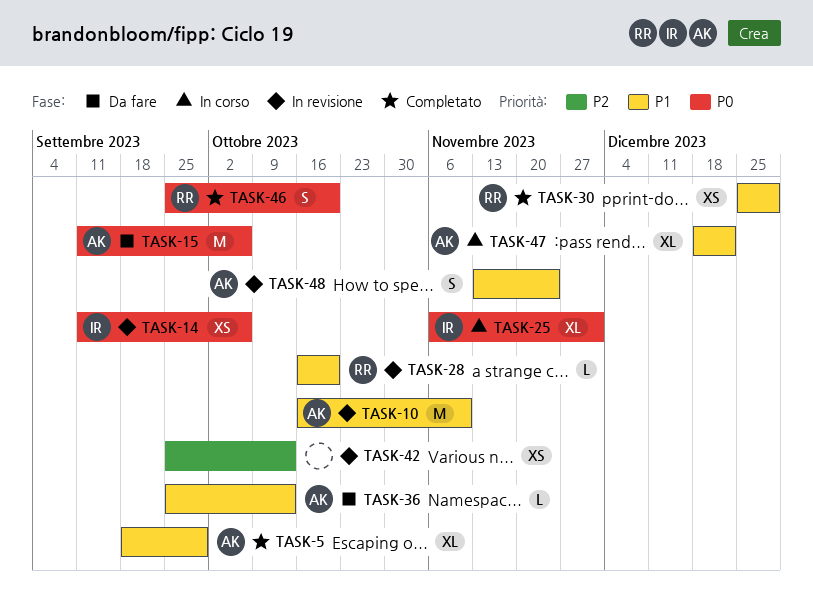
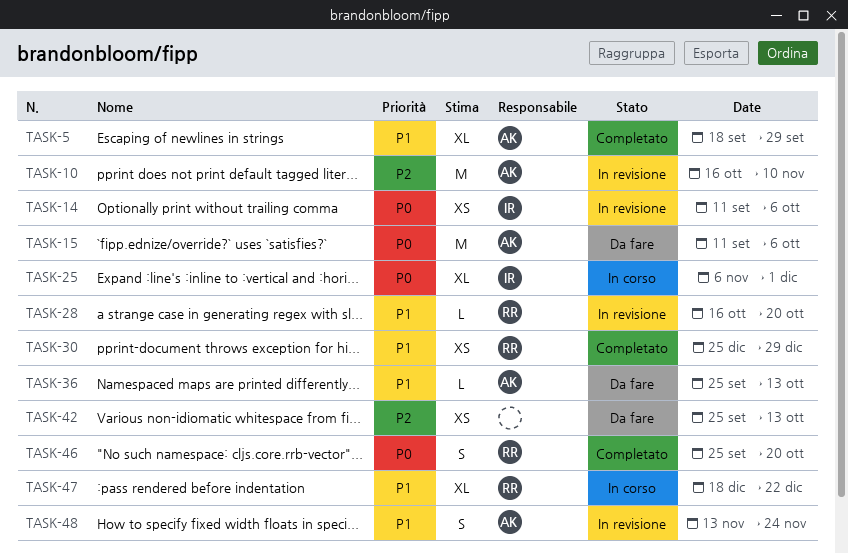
TASK-10, priority: P1 -> P2
TASK-42, status: In revisione -> Da fare
TASK-47, owner: AK -> RR

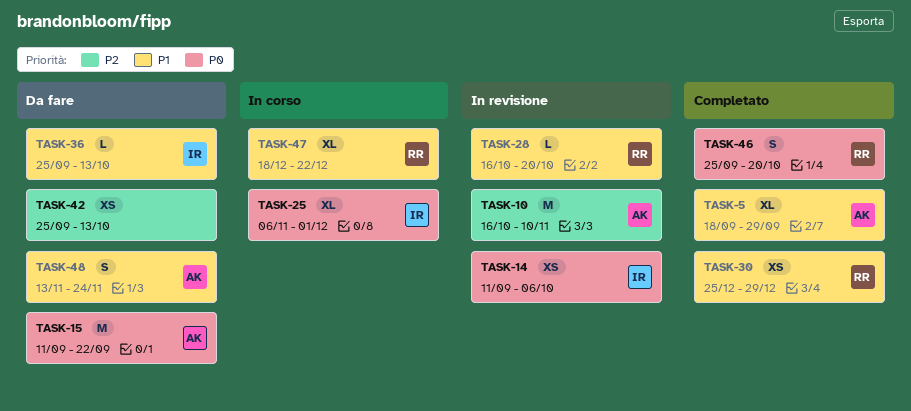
TASK-15, due: Oct 6 -> Sep 22
TASK-36, owner: AK -> IR
TASK-48, status: In revisione -> Da fare

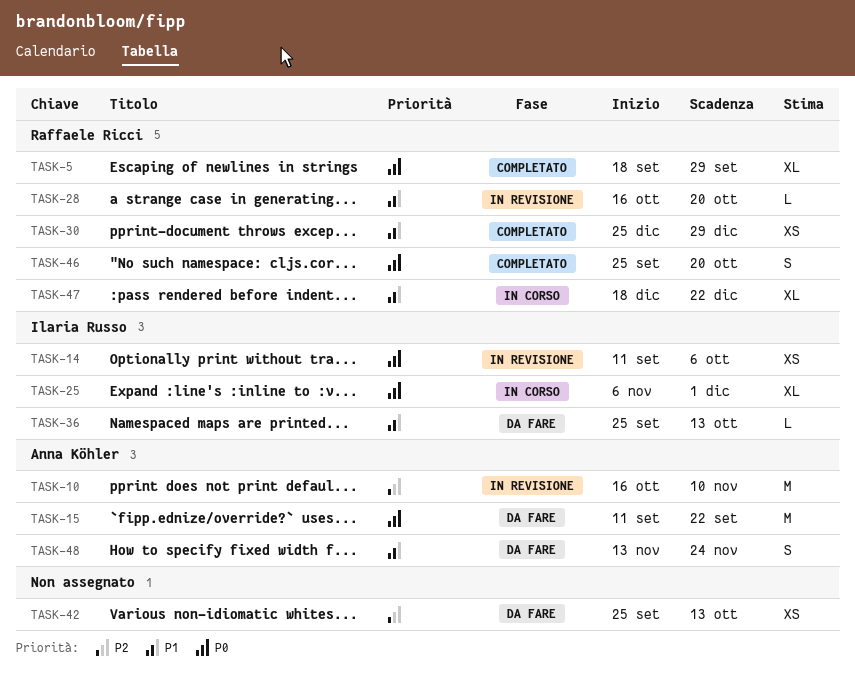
TASK-5, owner: Anna Köhler -> Raffaele Ricci
TASK-5, priority: P1 -> P0

